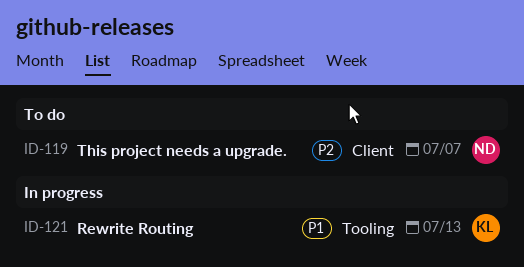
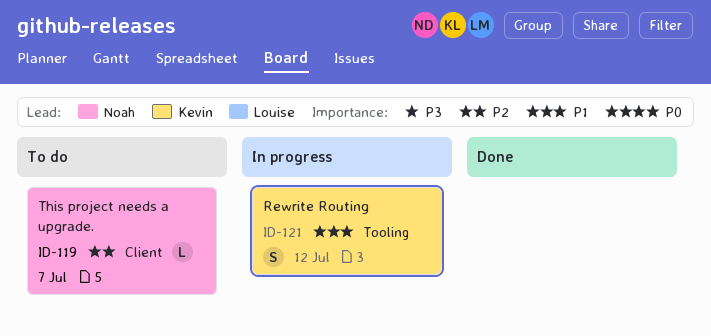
ID-121, due: Jul 13 -> Jul 12

